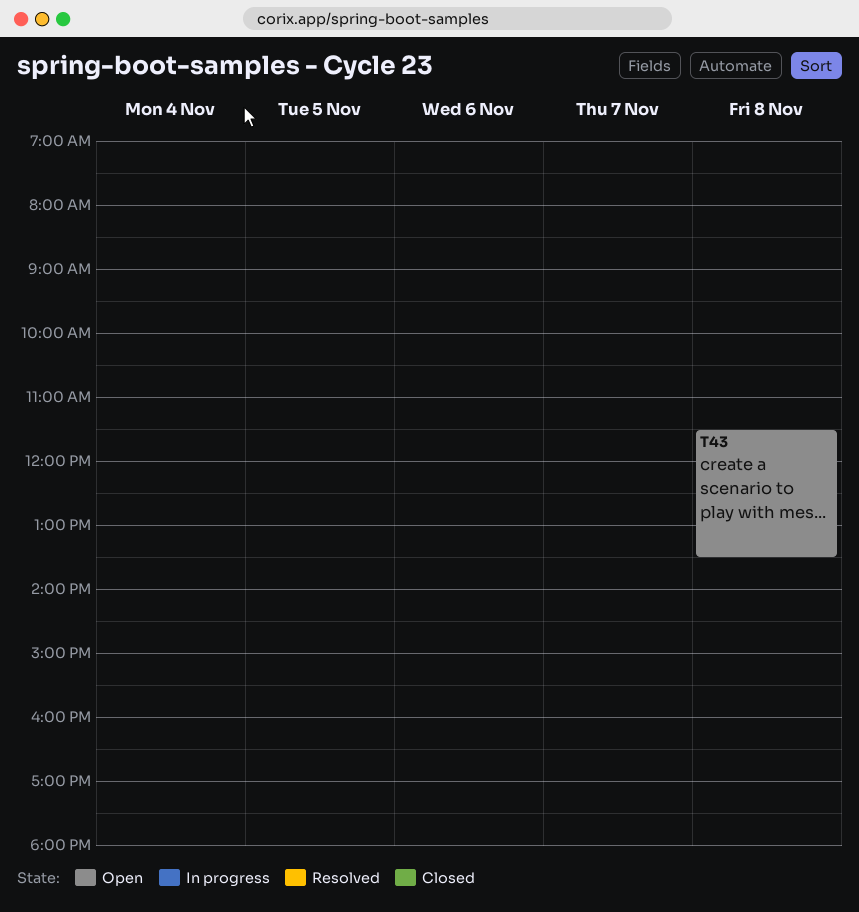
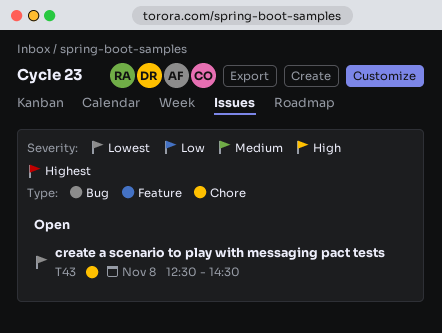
T43, begins: 11:30 -> 12:30
T43, ends: 13:30 -> 14:30

